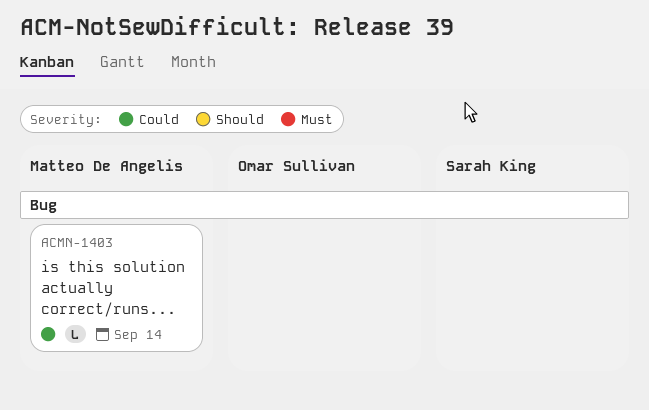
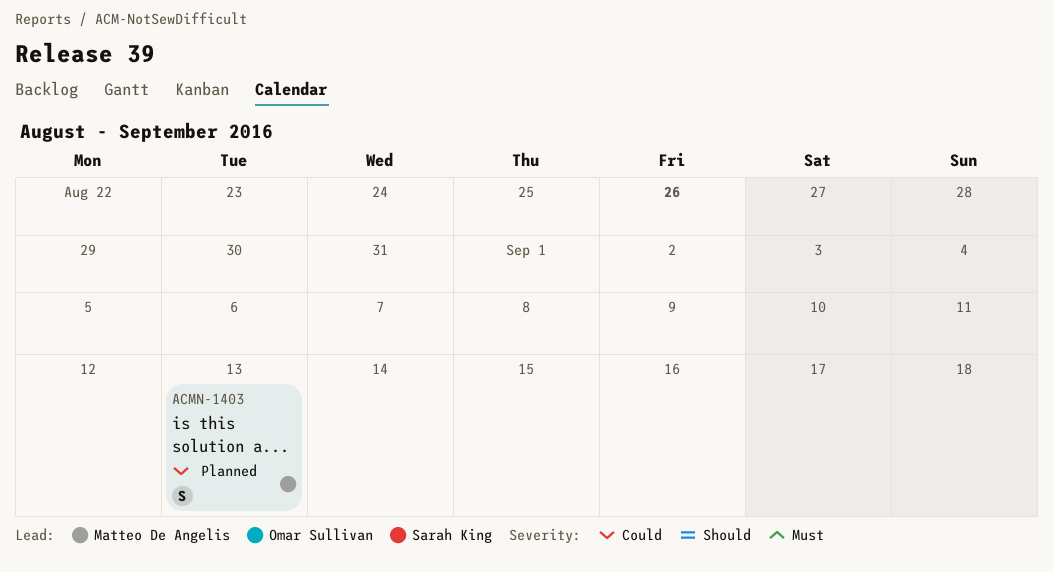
ACMN-1403, estimate: L -> S
ACMN-1403, due: Sep 14 -> Sep 13

